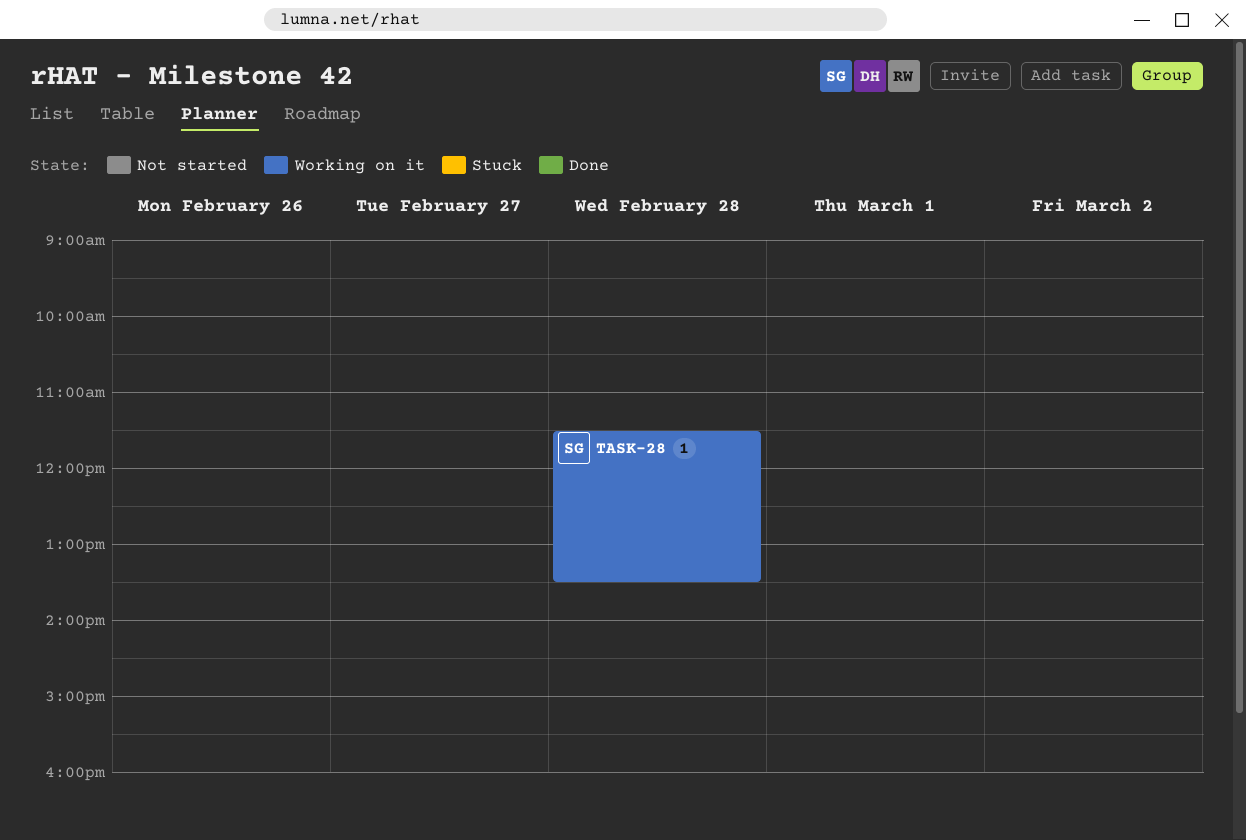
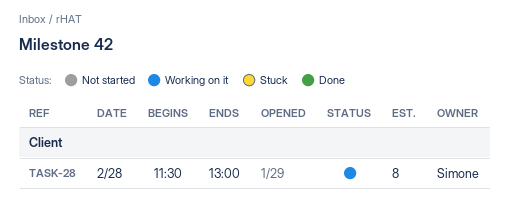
TASK-28, estimate: 1 -> 8
TASK-28, ends: 13:30 -> 13:00

